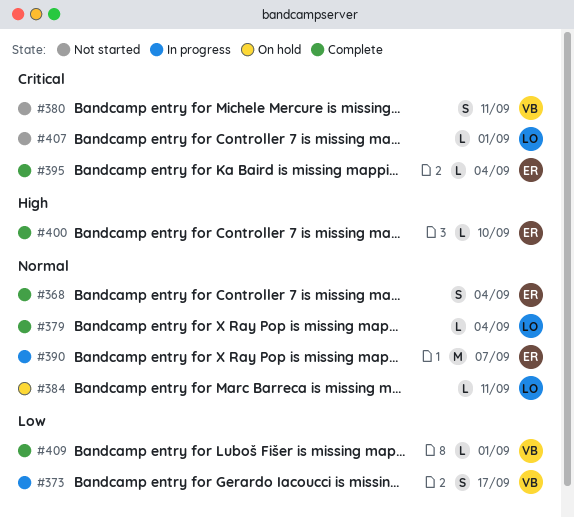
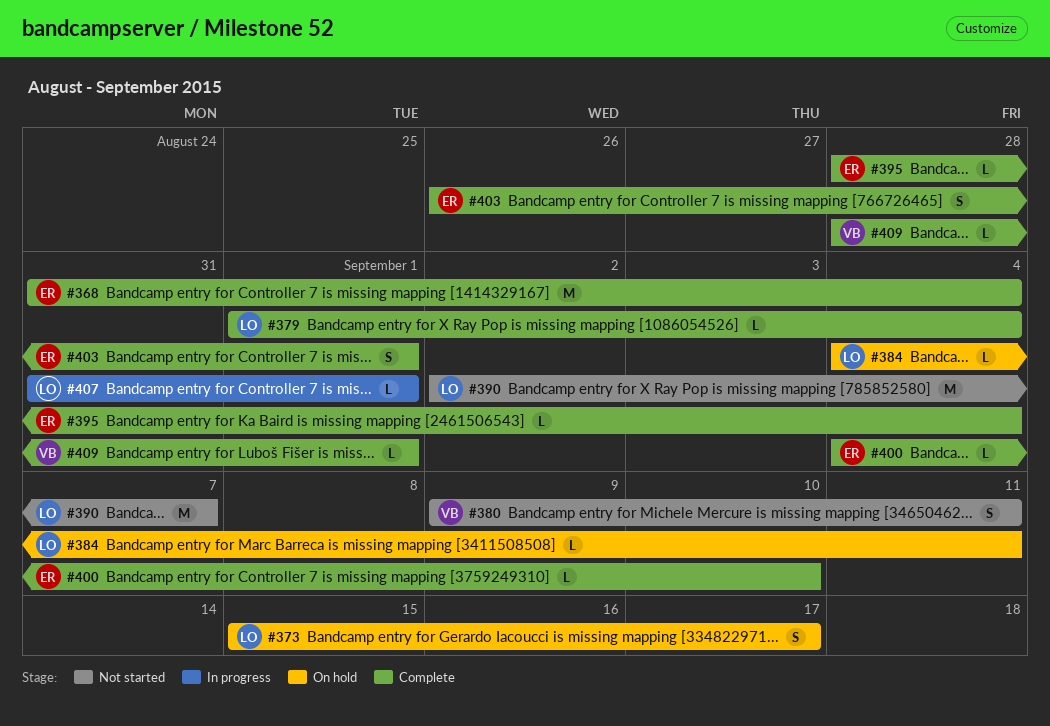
#368, estimate: S -> M
#373, status: In progress -> On hold
#373, owner: VB -> LO
#390, status: In progress -> Not started
#390, owner: ER -> LO
#403: none -> present
#407, status: Not started -> In progress

